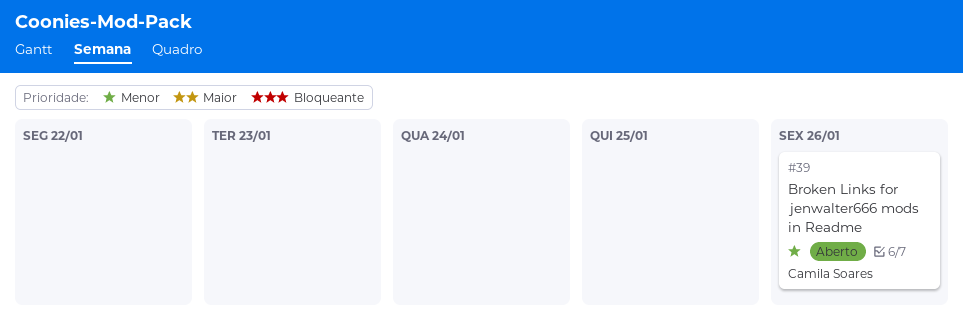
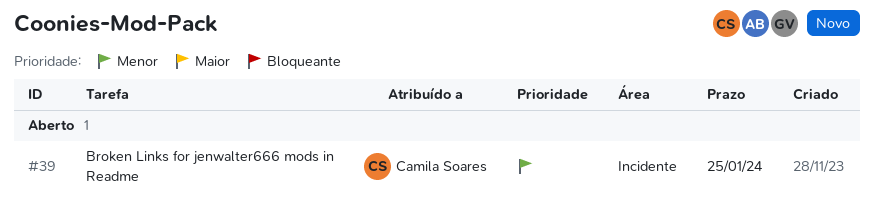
#39, due: Jan 26 -> Jan 25

